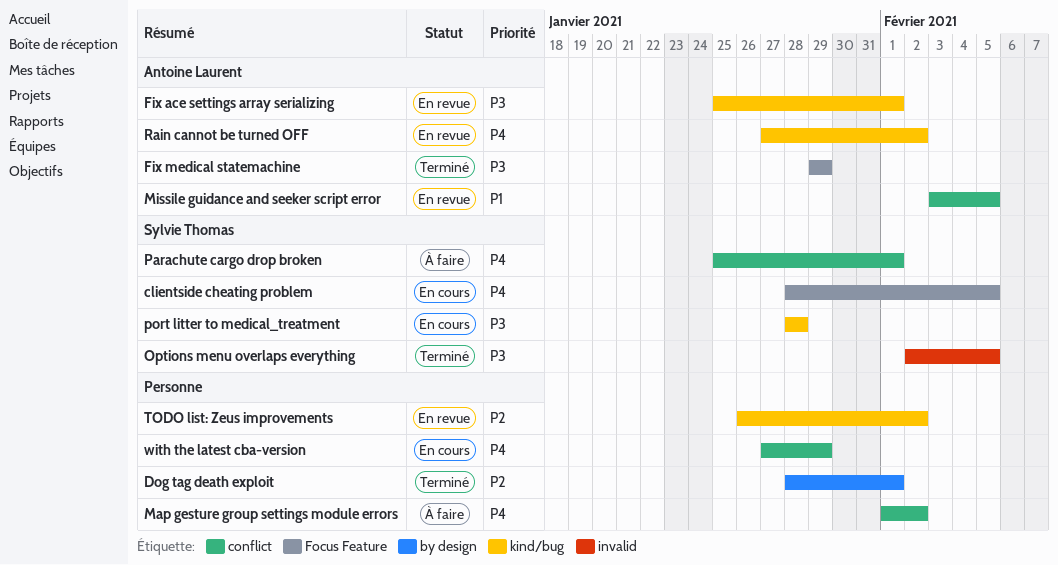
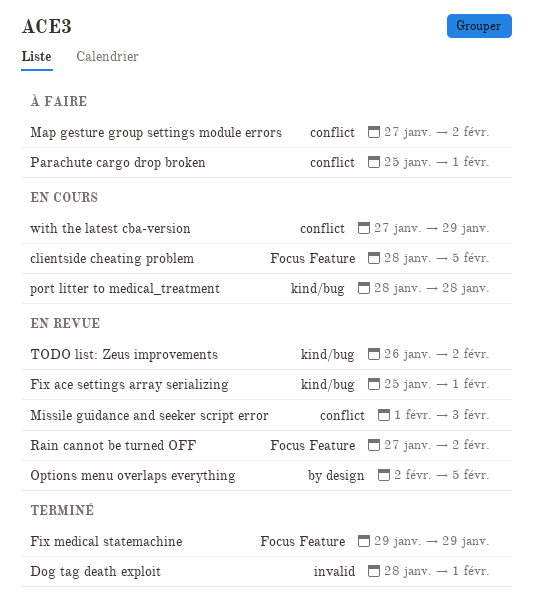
Dog tag death exploit, label: by design -> invalid
Map gesture group settings module errors, start: Feb 1 -> Jan 27
Missile guidance and seeker script error, start: Feb 3 -> Feb 1
Missile guidance and seeker script error, due: Feb 5 -> Feb 3
Options menu overlaps everything, status: Terminé -> En revue
Options menu overlaps everything, label: invalid -> by design
Rain cannot be turned OFF, label: kind/bug -> Focus Feature

